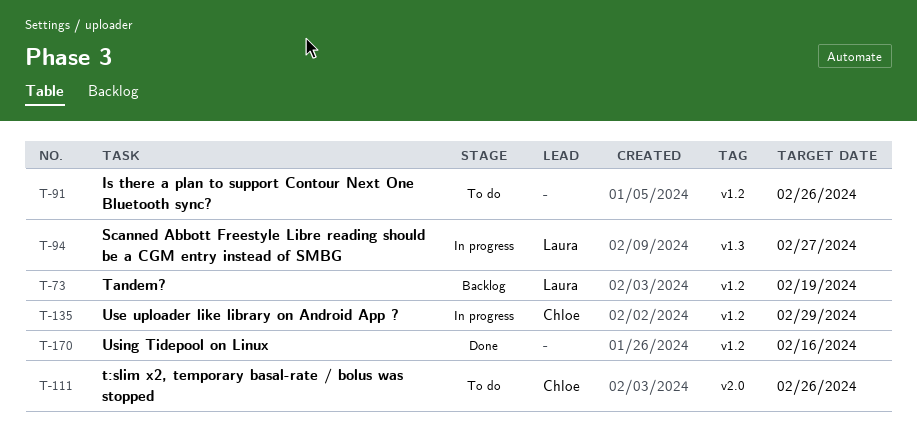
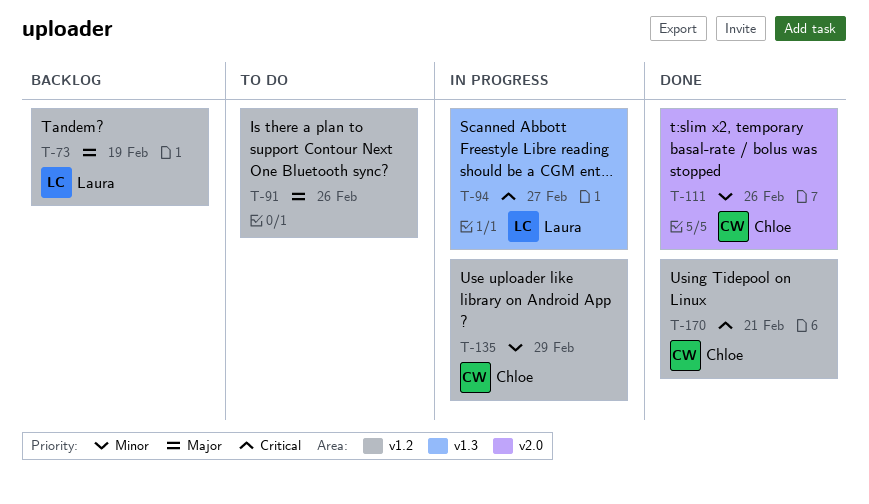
T-111, status: To do -> Done
T-170, owner: none -> Chloe
T-170, due: Feb 16 -> Feb 21

